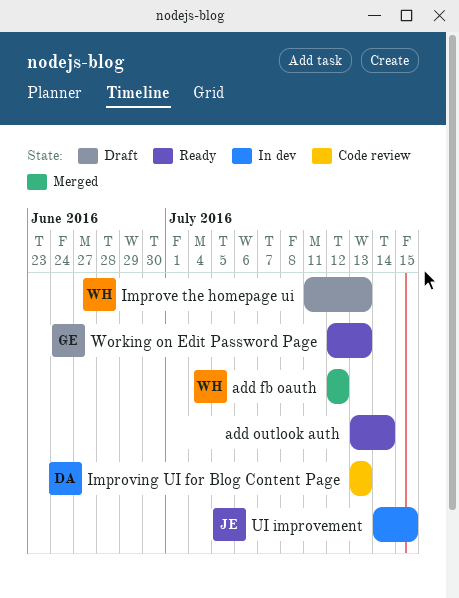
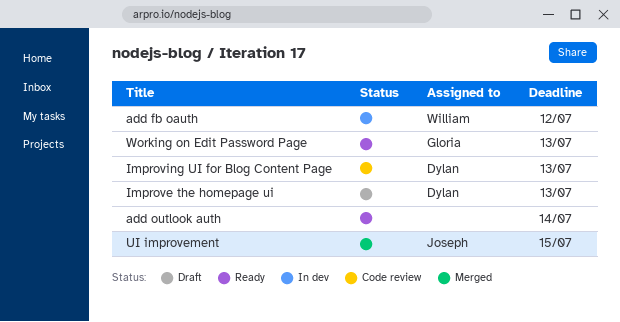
add fb oauth, status: Merged -> In dev
Improve the homepage ui, owner: William -> Dylan
UI improvement, status: In dev -> Merged

